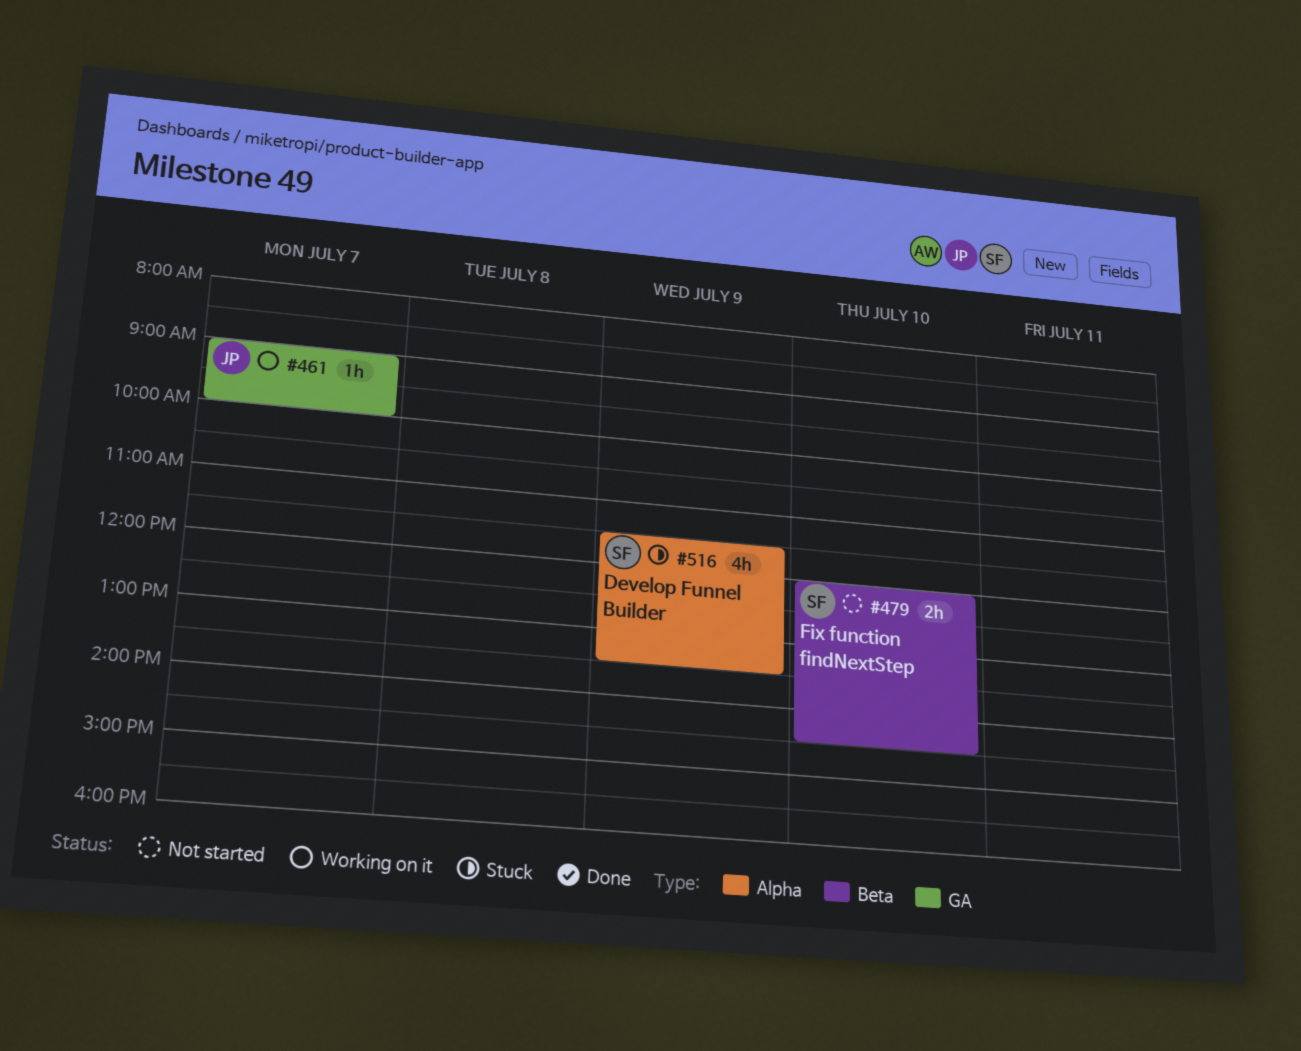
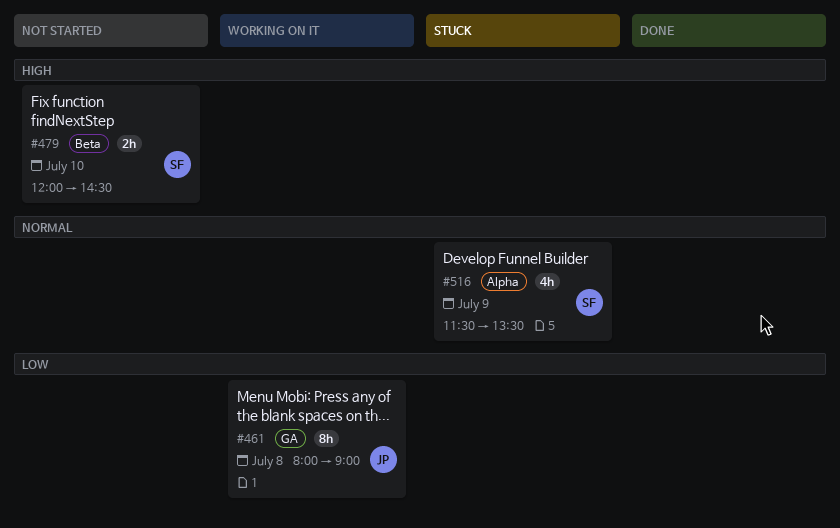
#461, estimate: 1h -> 8h
#461, day: Jul 7 -> Jul 8
#461, begins: 09:00 -> 08:00
#461, ends: 10:00 -> 09:00

